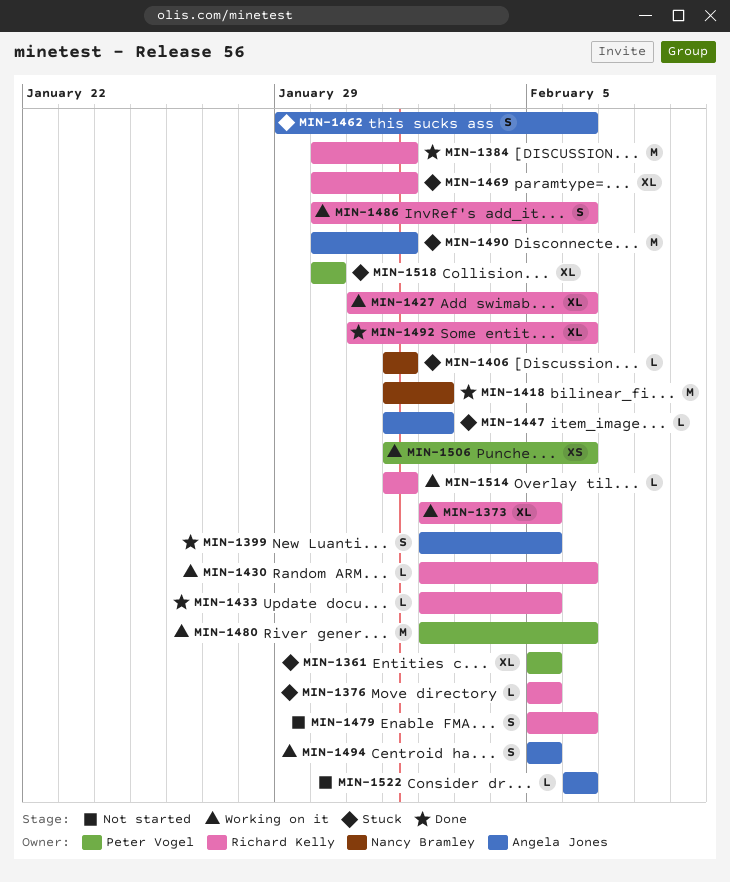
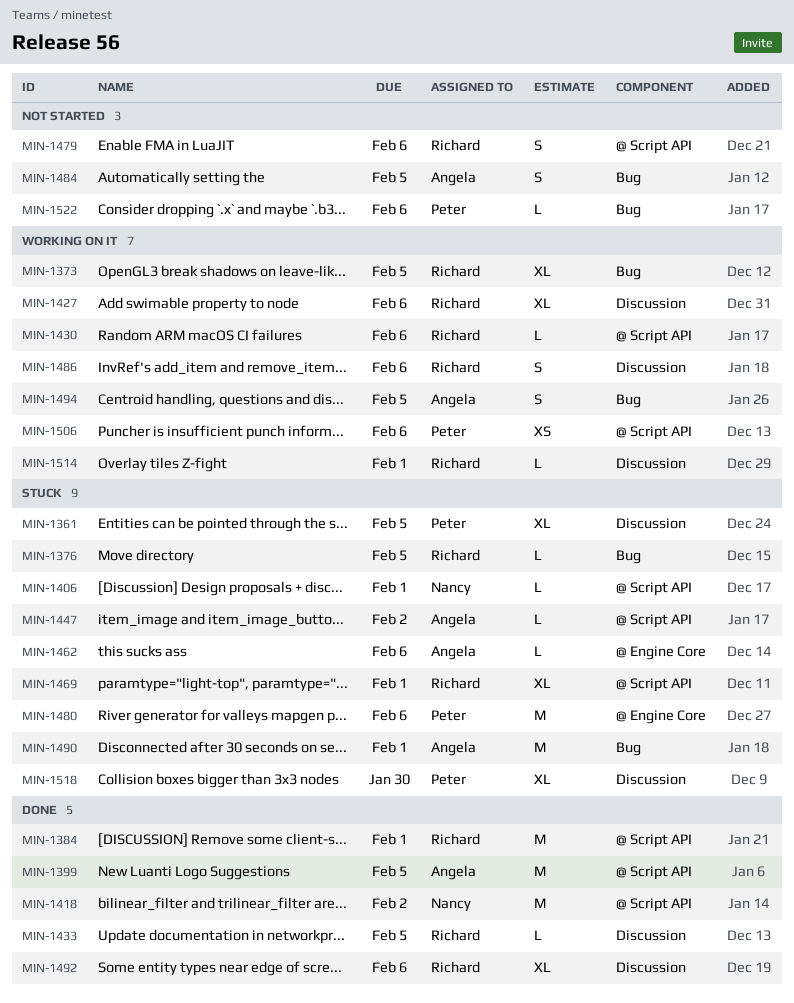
MIN-1399, estimate: S -> M
MIN-1462, estimate: S -> L
MIN-1480, status: Working on it -> Stuck
MIN-1484: none -> present
MIN-1522, owner: Angela Jones -> Peter Vogel

